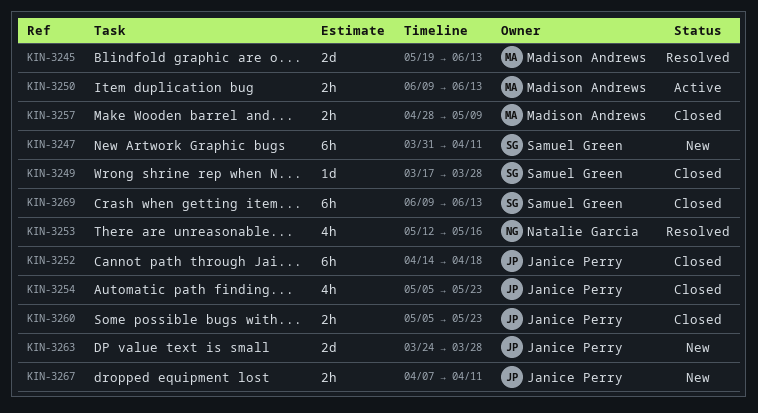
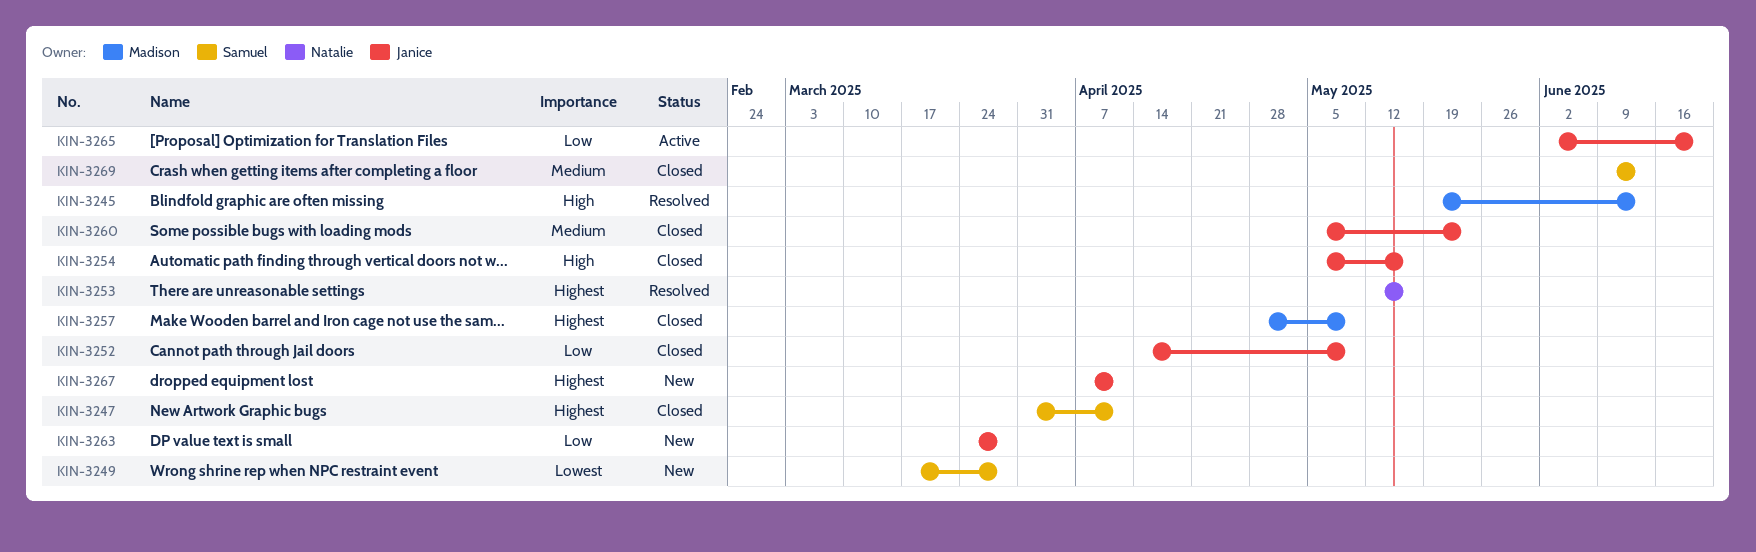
KIN-3247, status: New -> Closed
KIN-3249, status: Closed -> New
KIN-3250: present -> none
KIN-3252, due: Apr 18 -> May 9
KIN-3254, due: May 23 -> May 16
KIN-3265: none -> present

